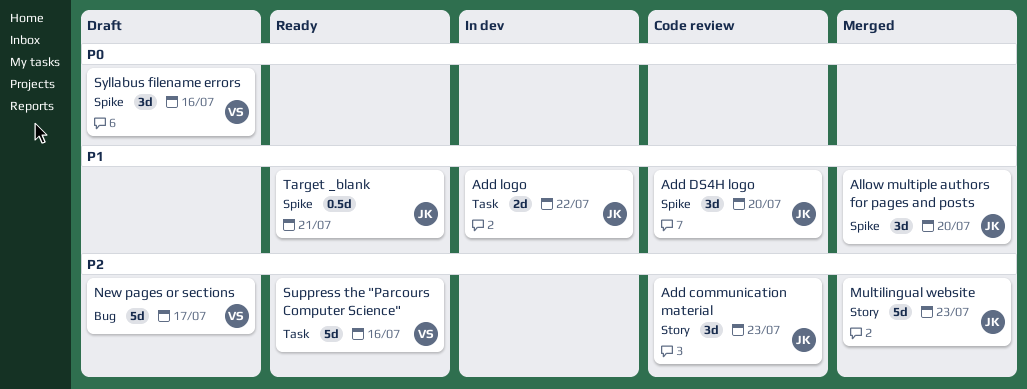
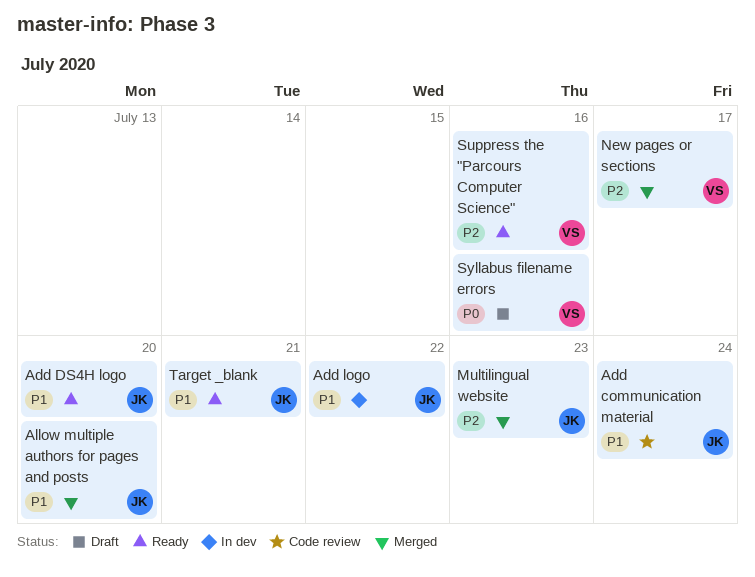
Add communication material, priority: P2 -> P1
Add communication material, due: Jul 23 -> Jul 24
Add DS4H logo, status: Code review -> Ready
New pages or sections, status: Draft -> Merged

